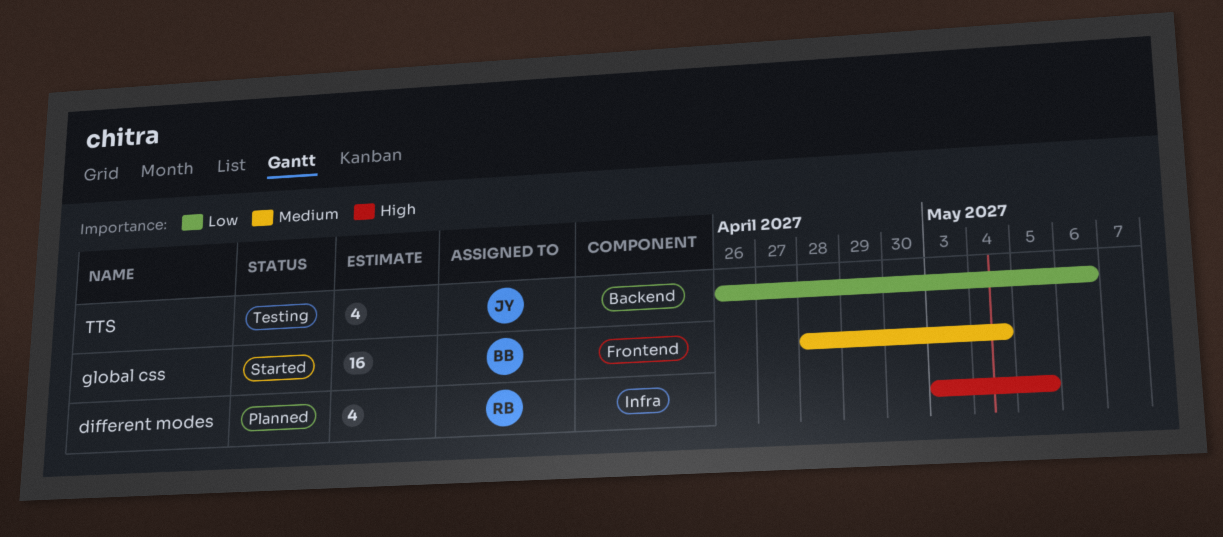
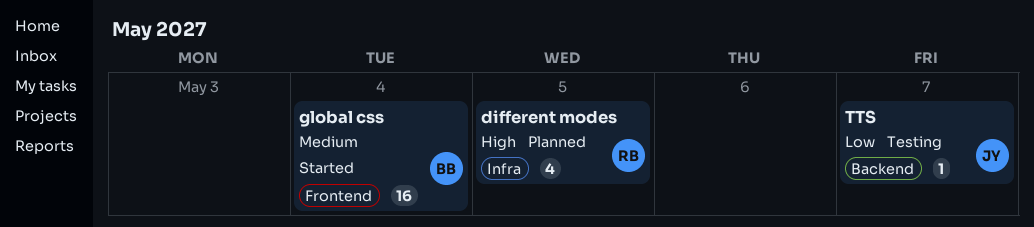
TTS, estimate: 4 -> 1
TTS, due: May 6 -> May 7

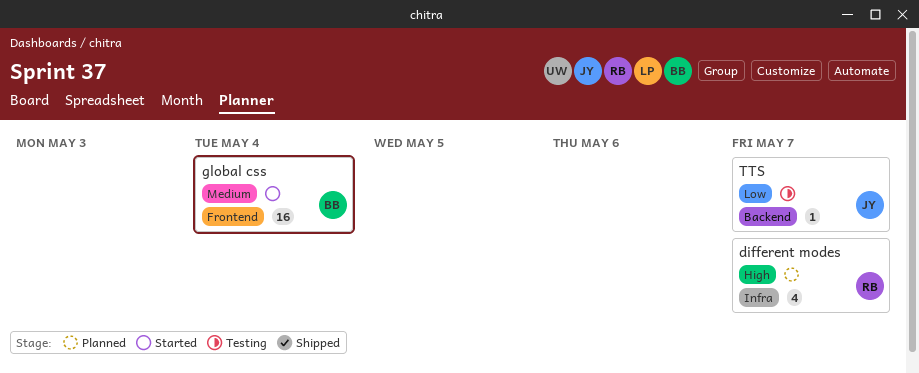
different modes, due: May 5 -> May 7

